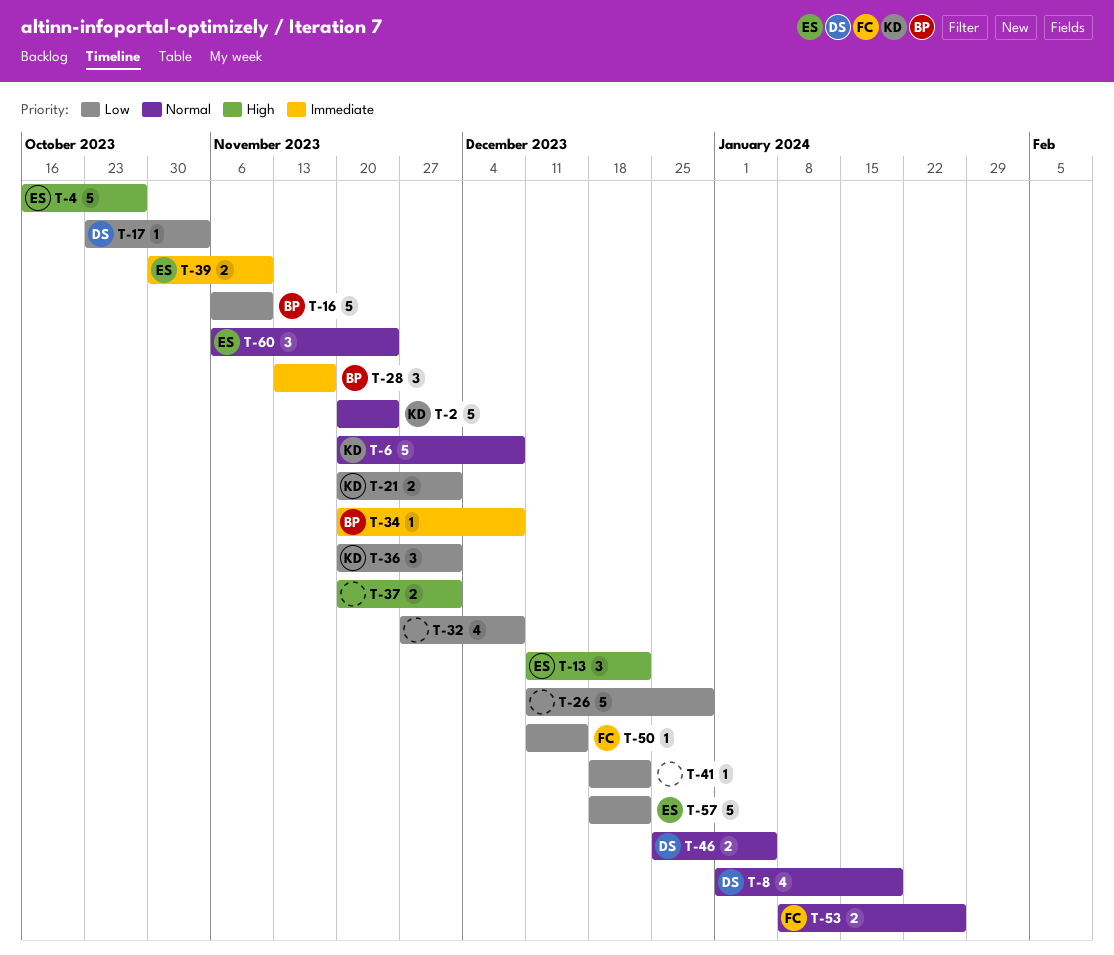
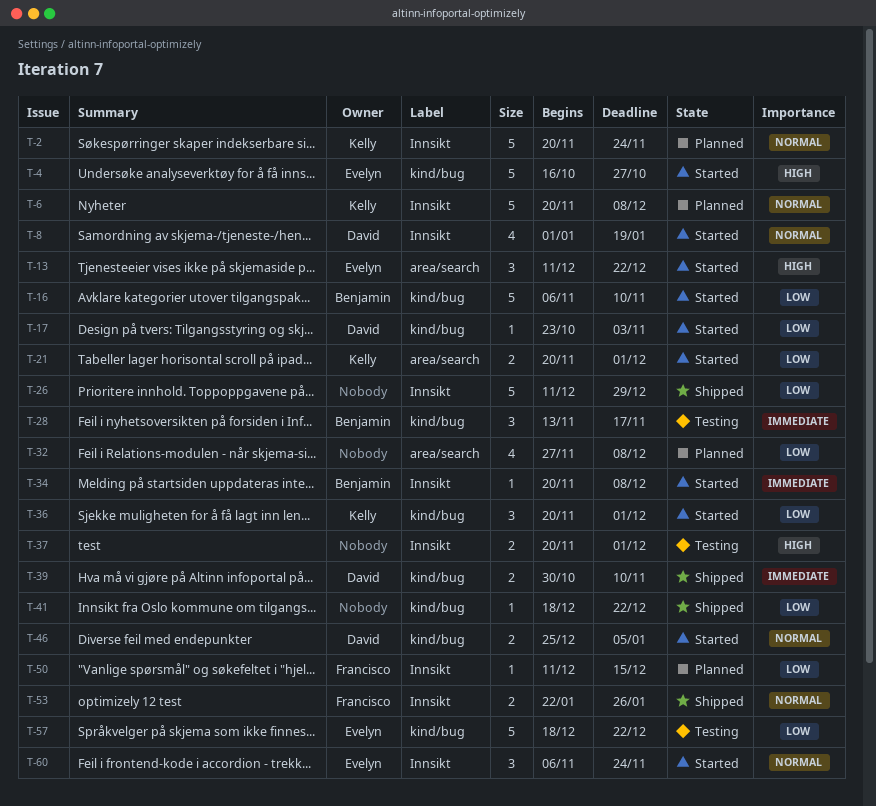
T-39, owner: Evelyn -> David
T-53, start: Jan 8 -> Jan 22

